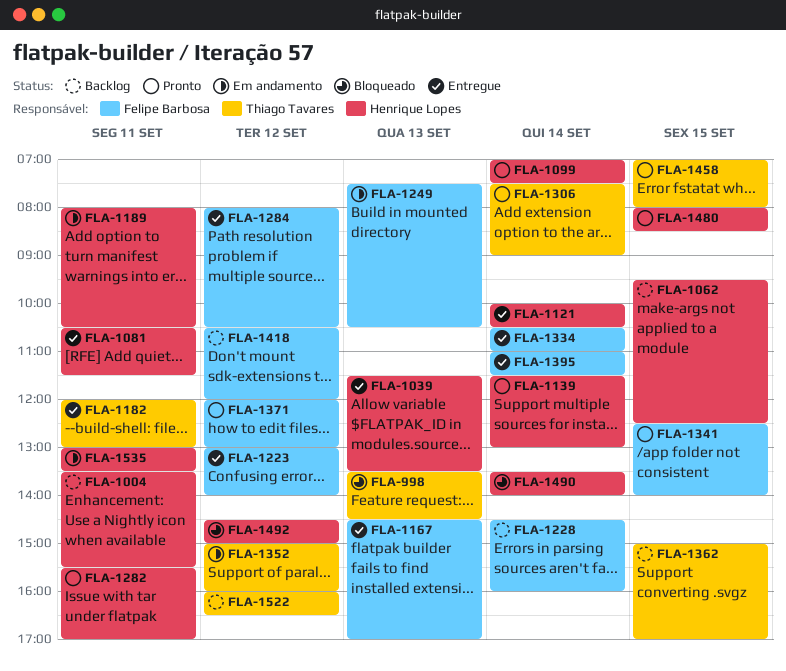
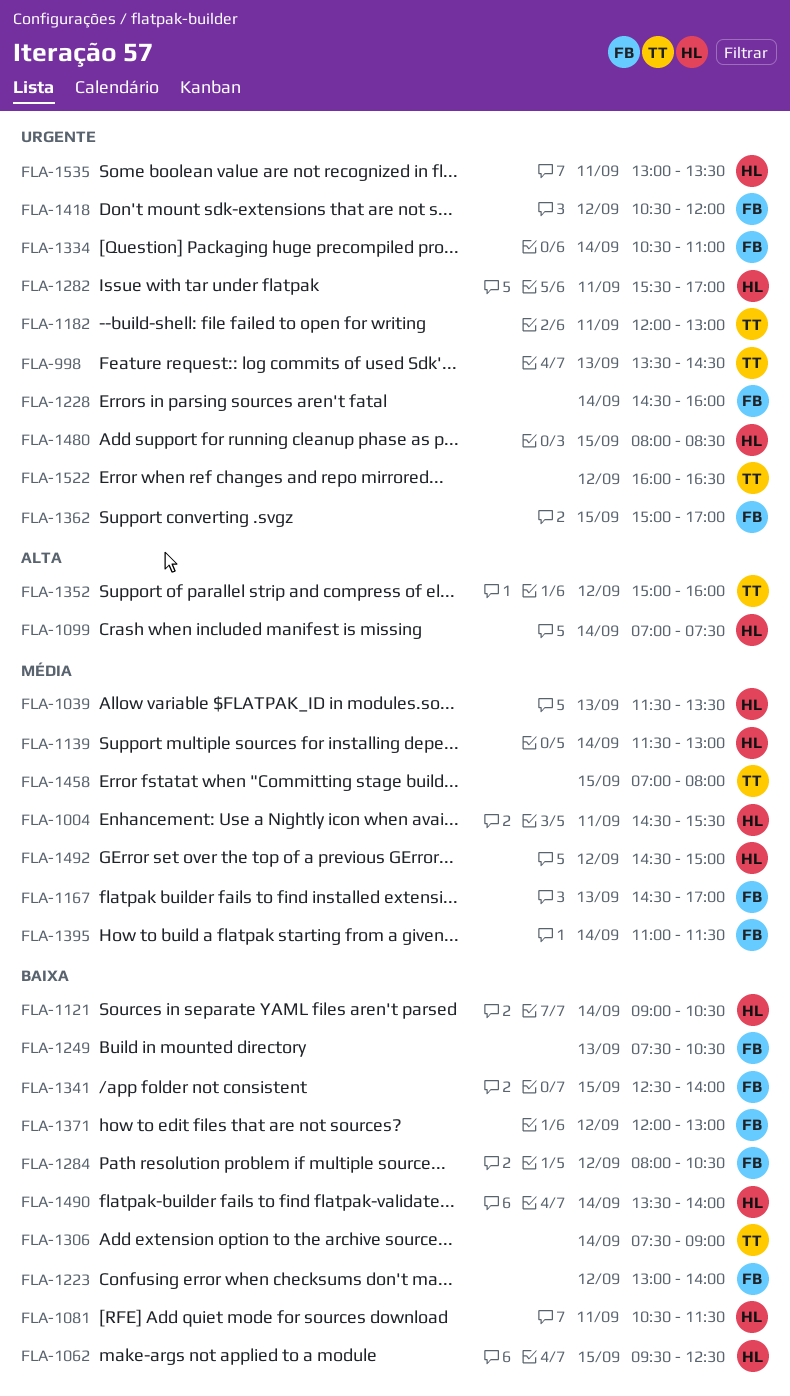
FLA-1004, begins: 13:30 -> 14:30
FLA-1121, begins: 10:00 -> 09:00
FLA-1189: present -> none
FLA-1362, owner: Thiago Tavares -> Felipe Barbosa

